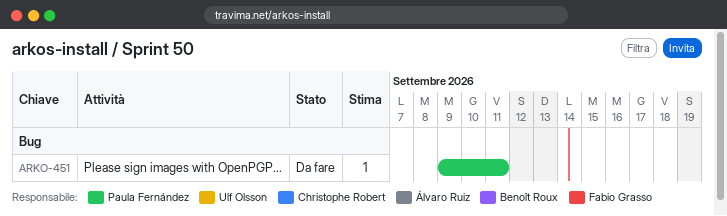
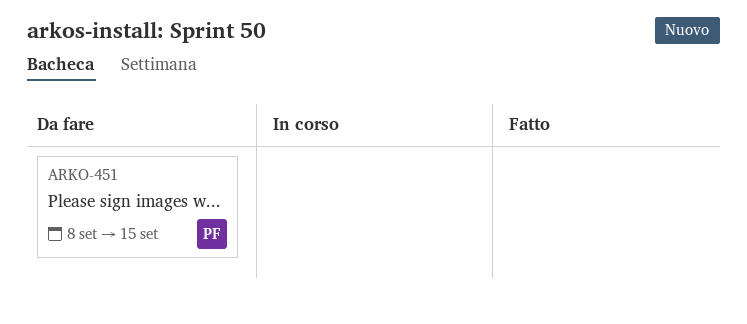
ARKO-451, start: Sep 9 -> Sep 8
ARKO-451, due: Sep 11 -> Sep 15

